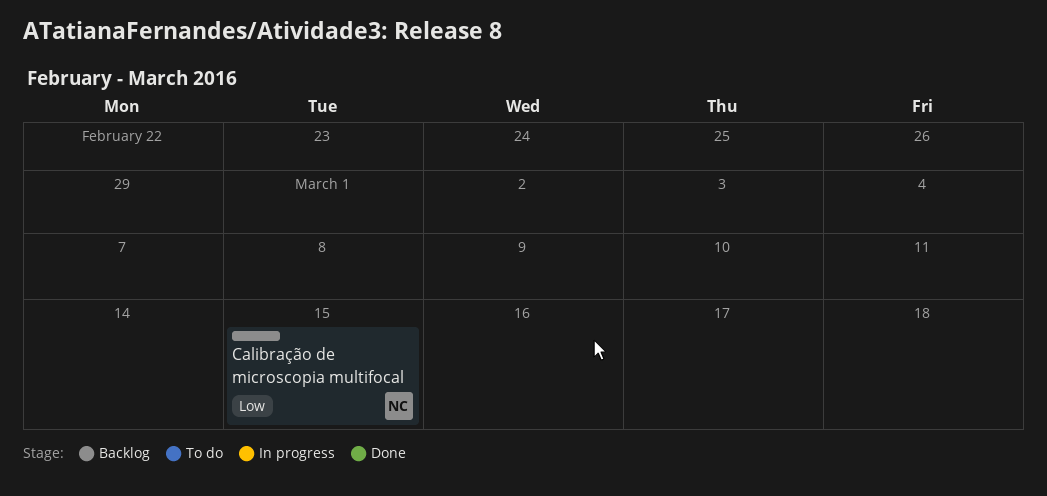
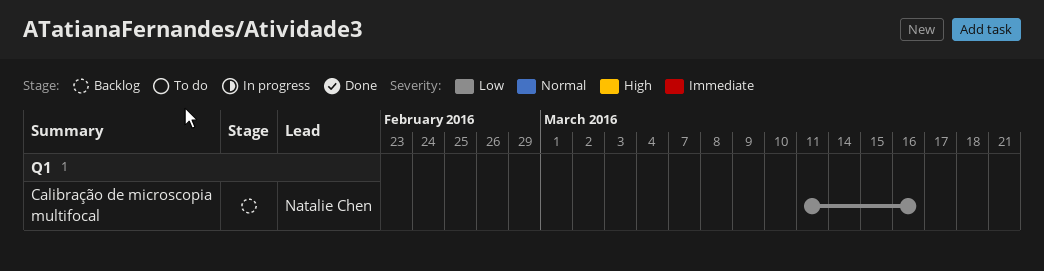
Calibração de microscopia multifocal, due: Mar 15 -> Mar 16

